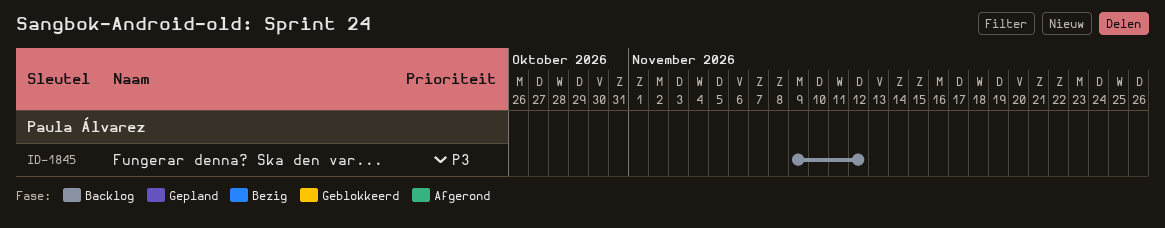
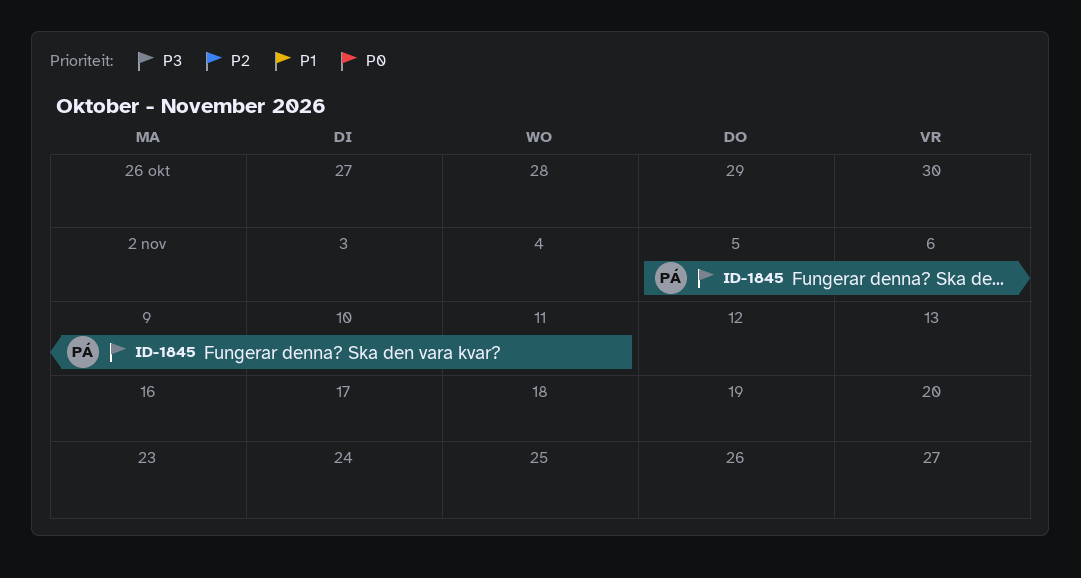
ID-1845, start: Nov 9 -> Nov 5
ID-1845, due: Nov 12 -> Nov 11

